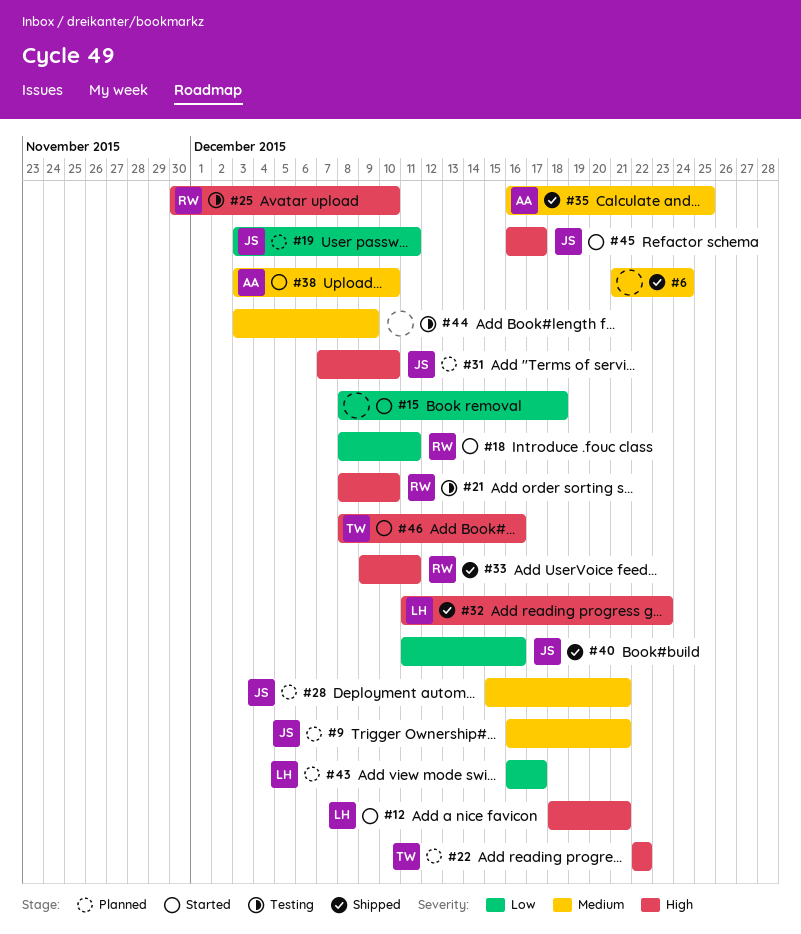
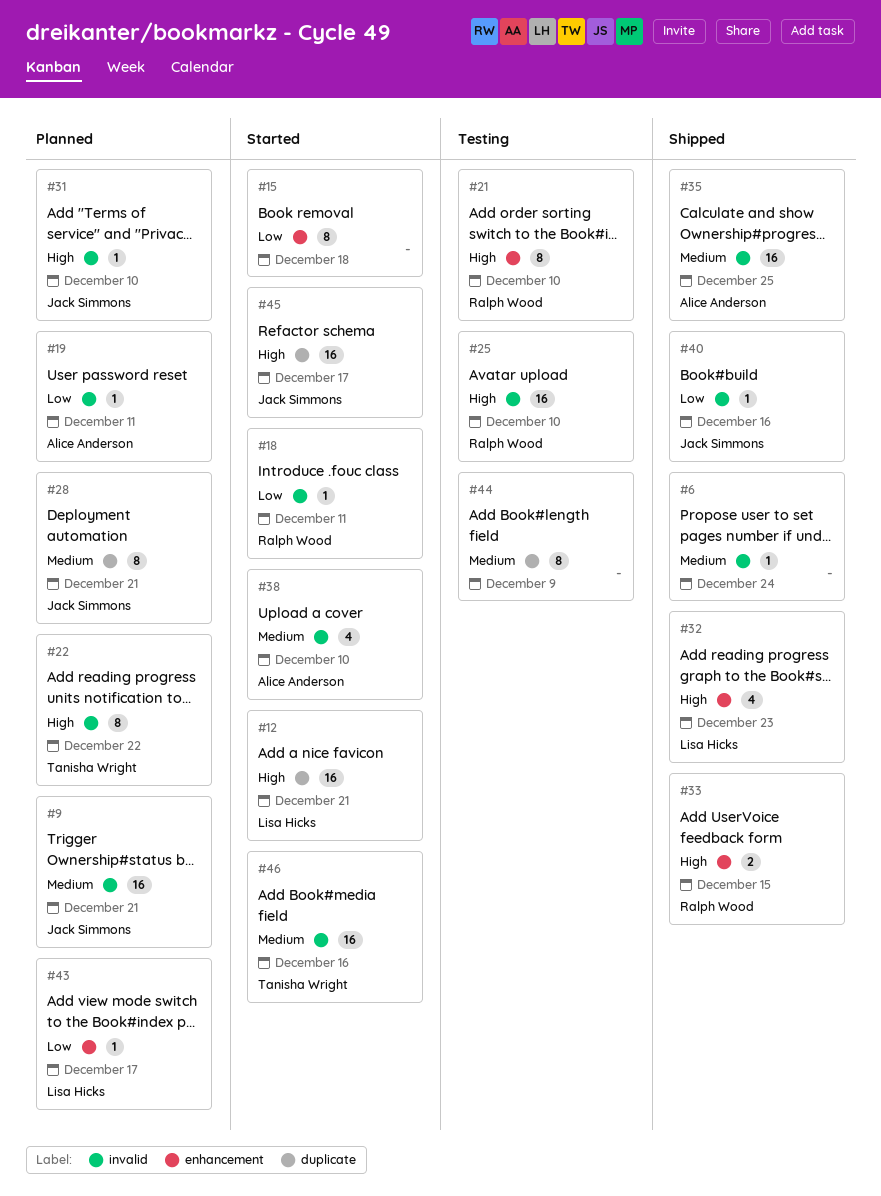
#19, owner: Jack Simmons -> Alice Anderson
#33, due: Dec 11 -> Dec 15
#46, priority: High -> Medium

